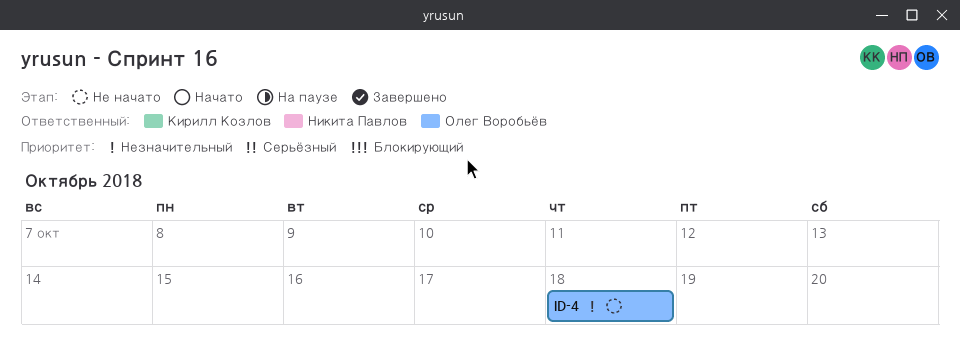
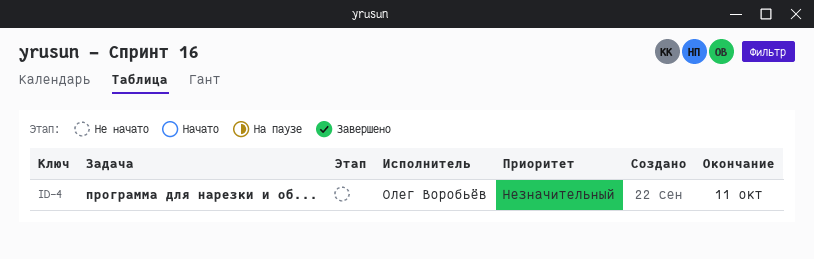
ID-4, due: Oct 18 -> Oct 11

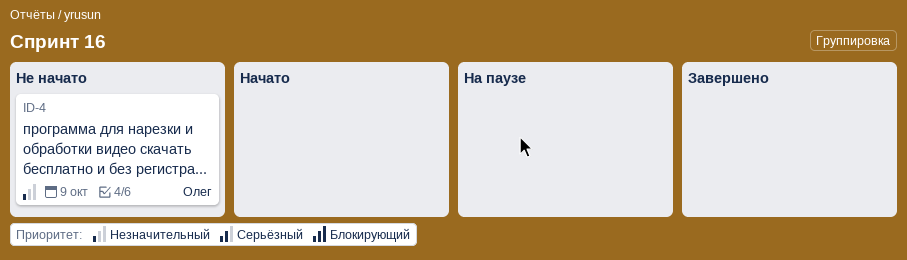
ID-4, due: Oct 11 -> Oct 9

